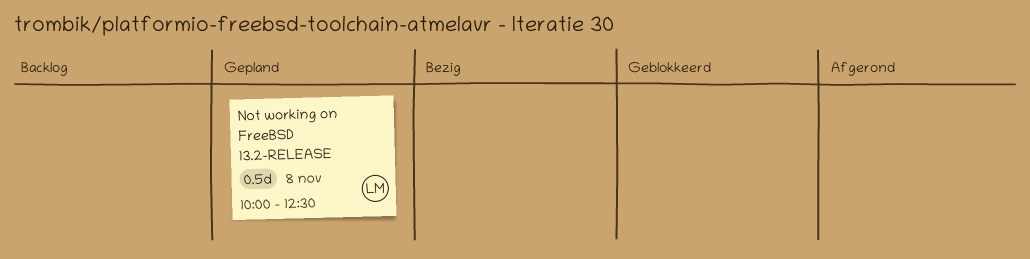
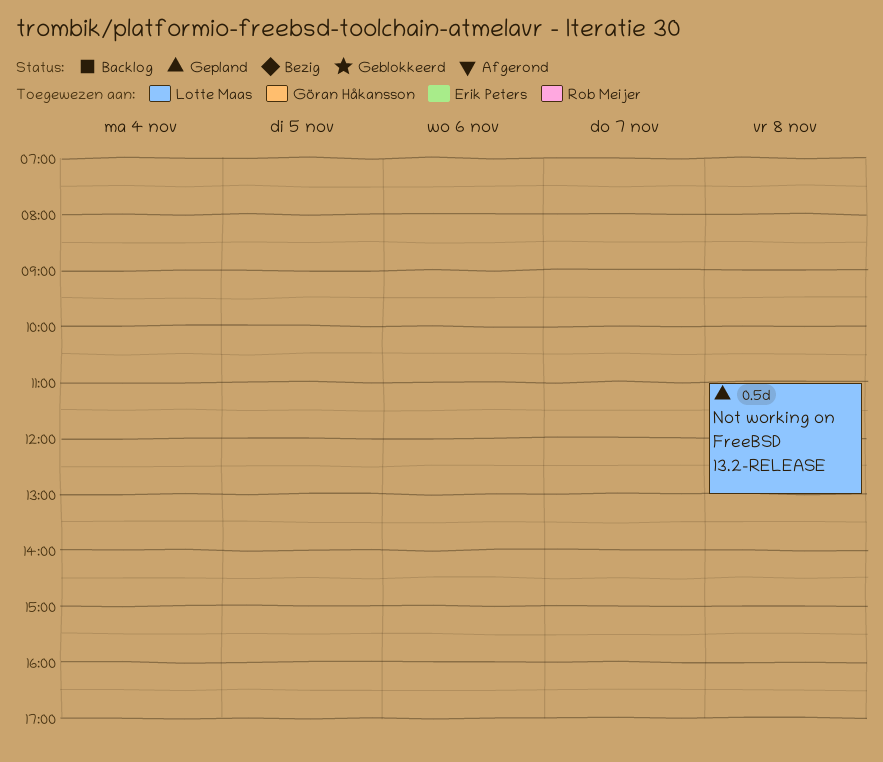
Not working on FreeBSD 13.2-RELEASE, begins: 10:00 -> 11:00
Not working on FreeBSD 13.2-RELEASE, ends: 12:30 -> 13:00

